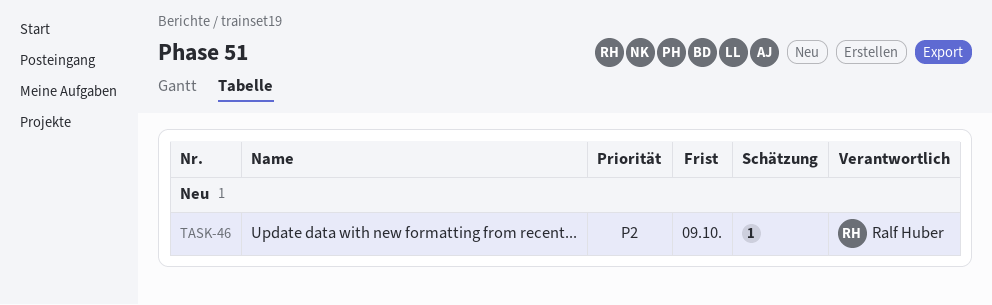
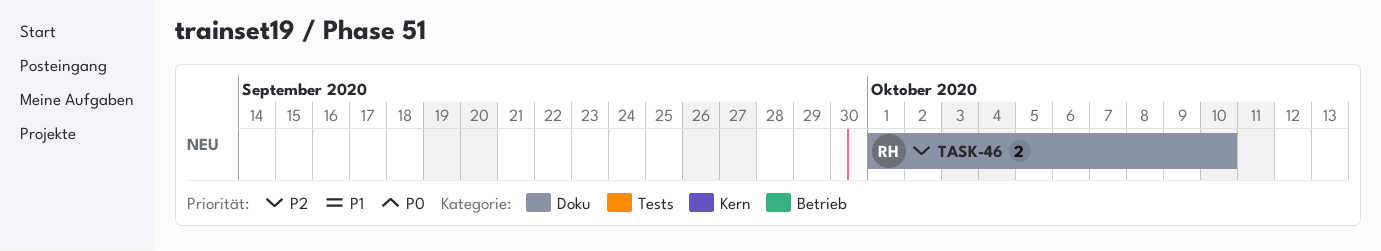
TASK-46, estimate: 1 -> 2
TASK-46, due: Oct 9 -> Oct 10

